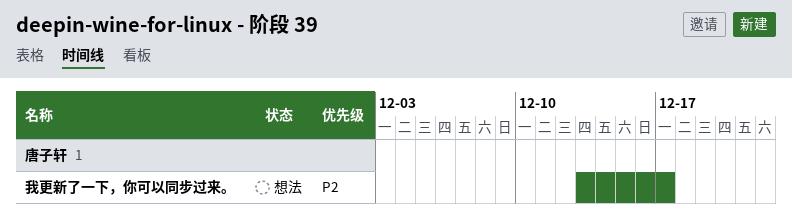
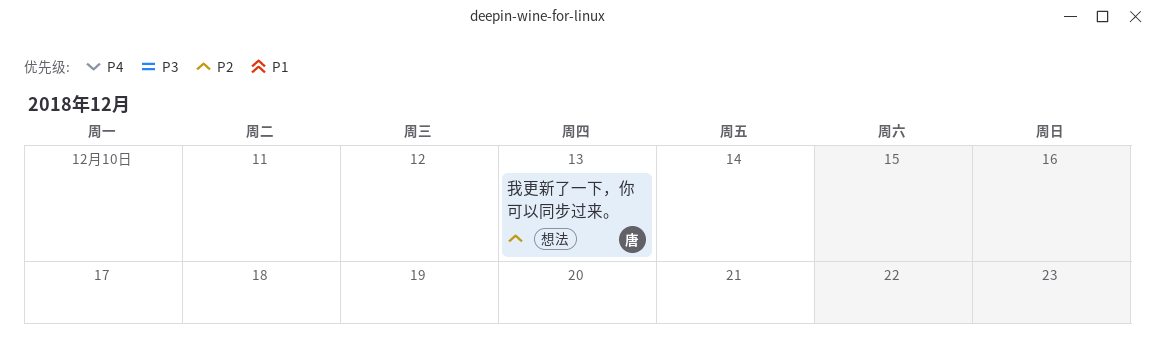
我更新了一下，你可以同步过来。, due: Dec 17 -> Dec 13

